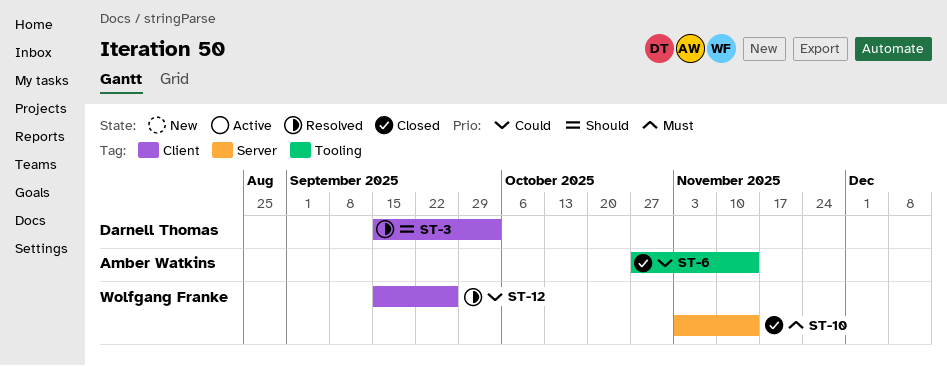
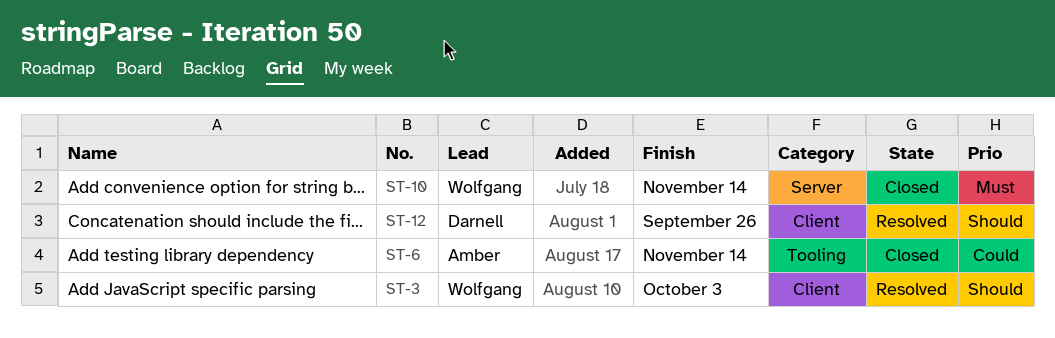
ST-3, owner: Darnell Thomas -> Wolfgang Franke
ST-12, owner: Wolfgang Franke -> Darnell Thomas
ST-12, priority: Could -> Should

